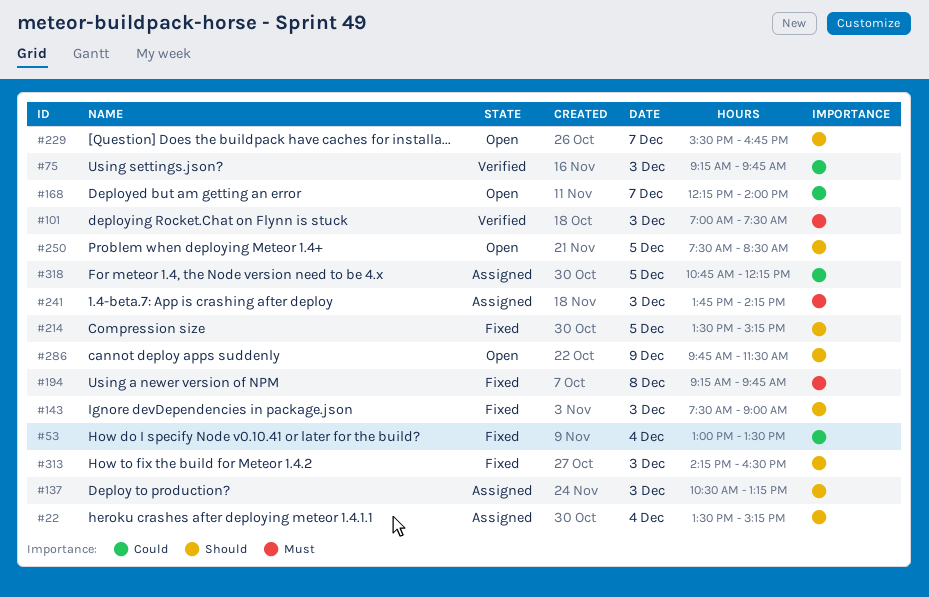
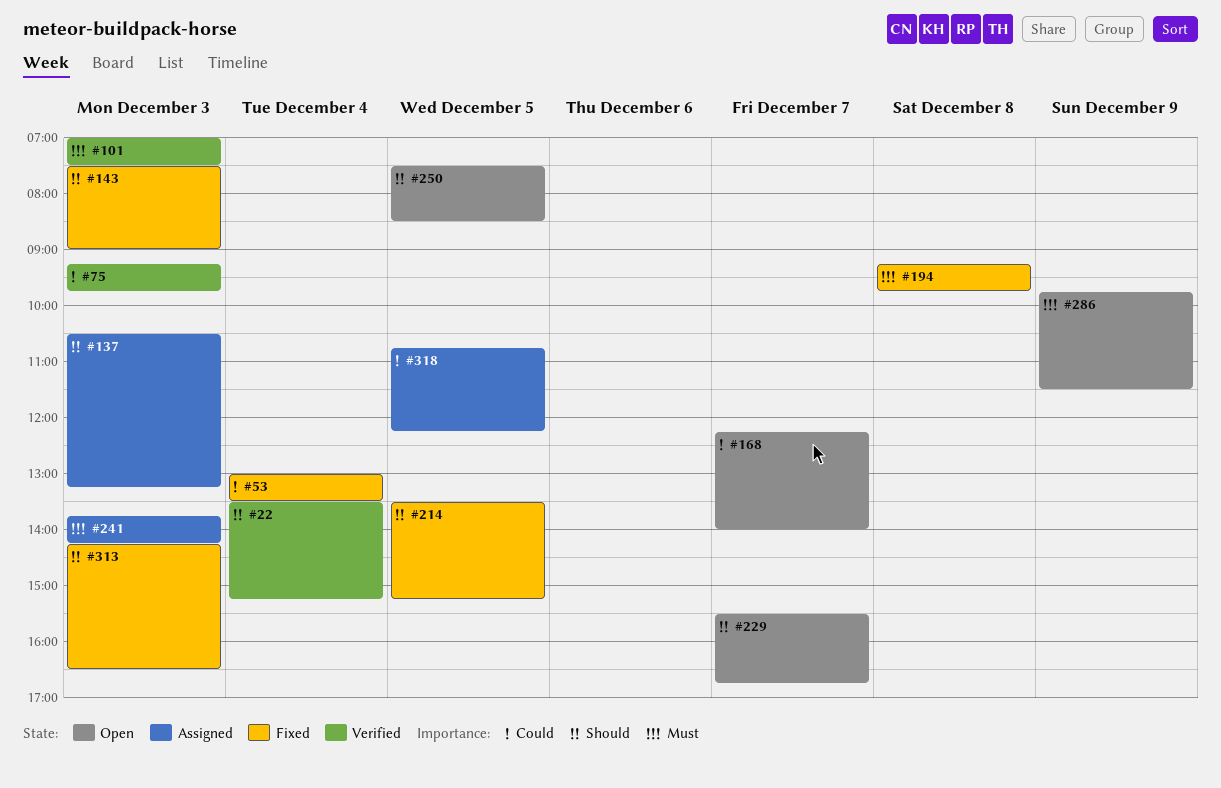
#22, status: Assigned -> Verified
#286, priority: Should -> Must

